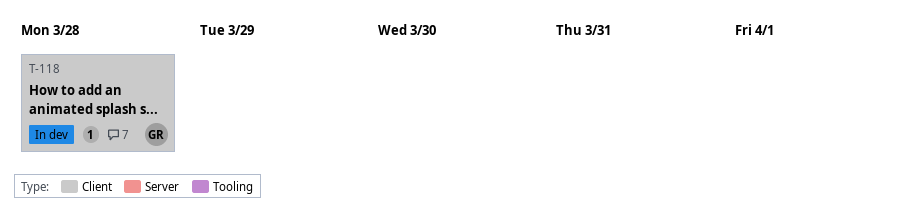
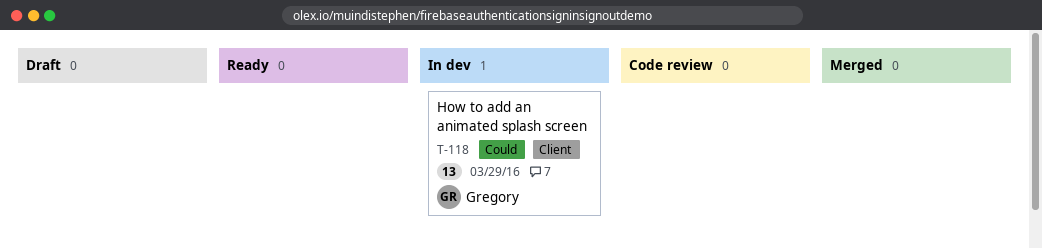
T-118, estimate: 1 -> 13
T-118, due: Mar 28 -> Mar 29

